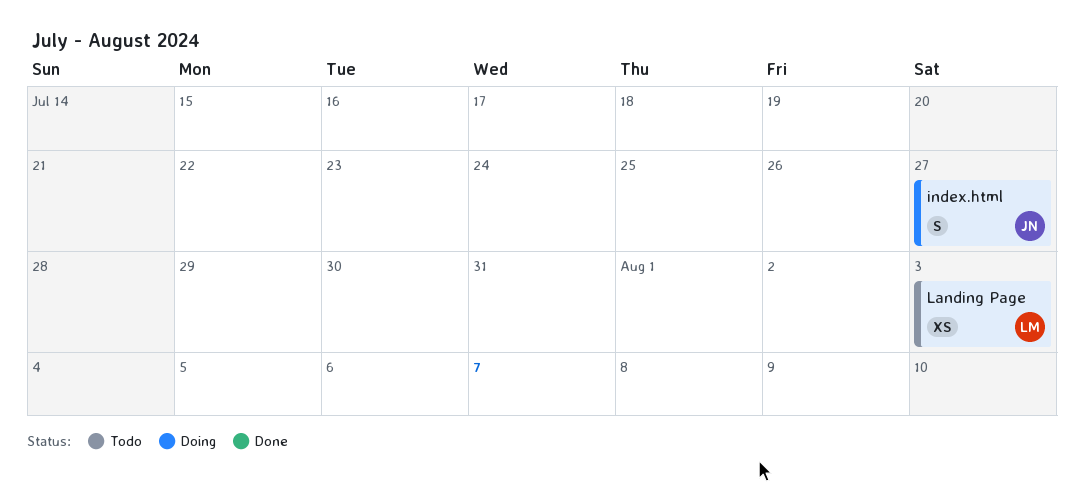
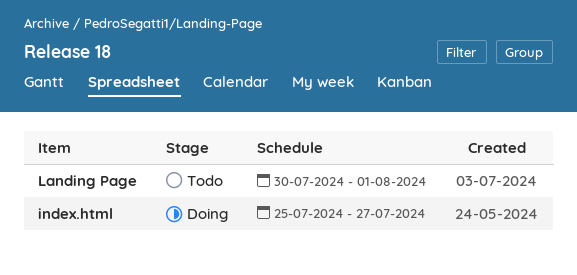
Landing Page, due: Aug 3 -> Aug 1

